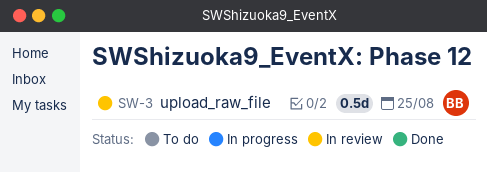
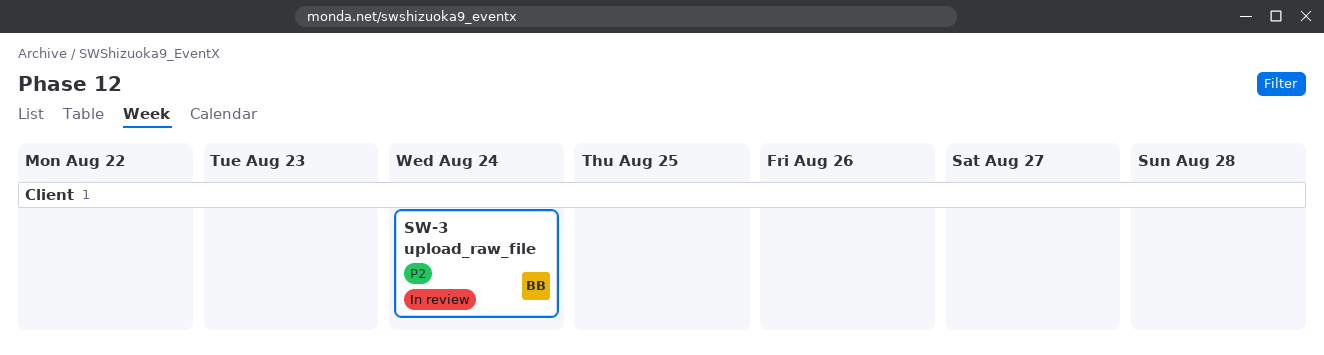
SW-3, due: Aug 25 -> Aug 24

